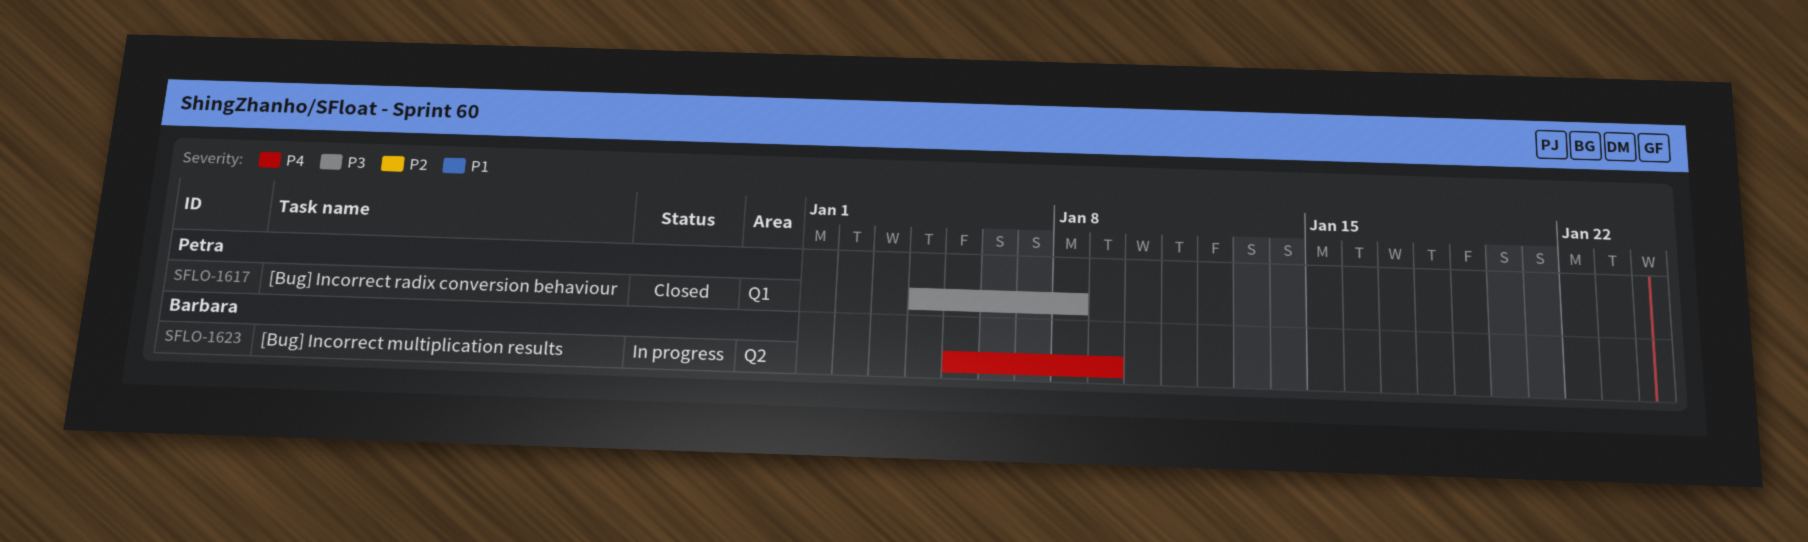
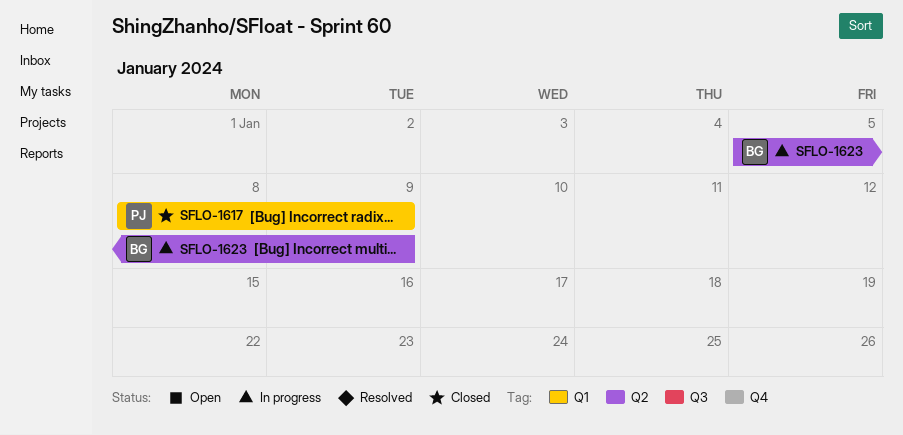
SFLO-1617, start: Jan 4 -> Jan 8
SFLO-1617, due: Jan 8 -> Jan 9

